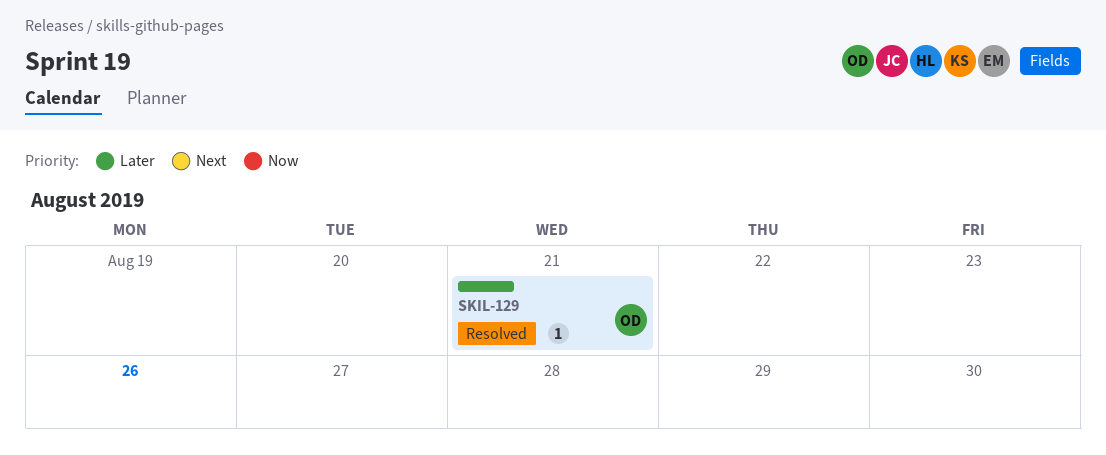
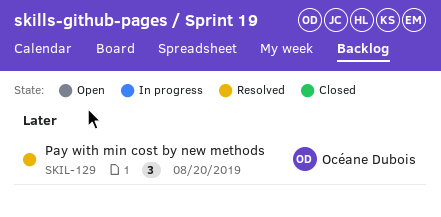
SKIL-129, estimate: 1 -> 3
SKIL-129, due: Aug 21 -> Aug 20

